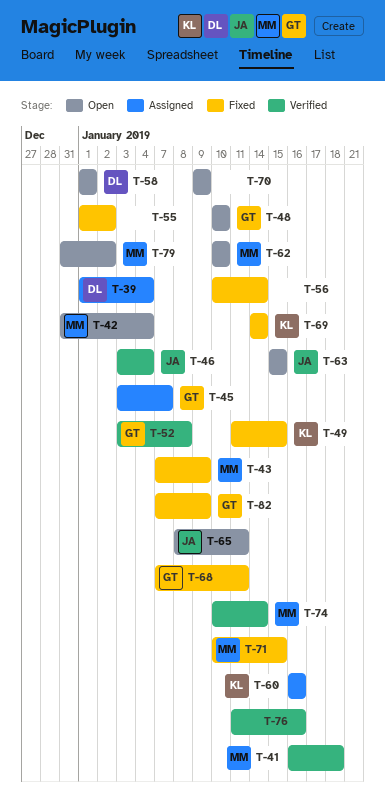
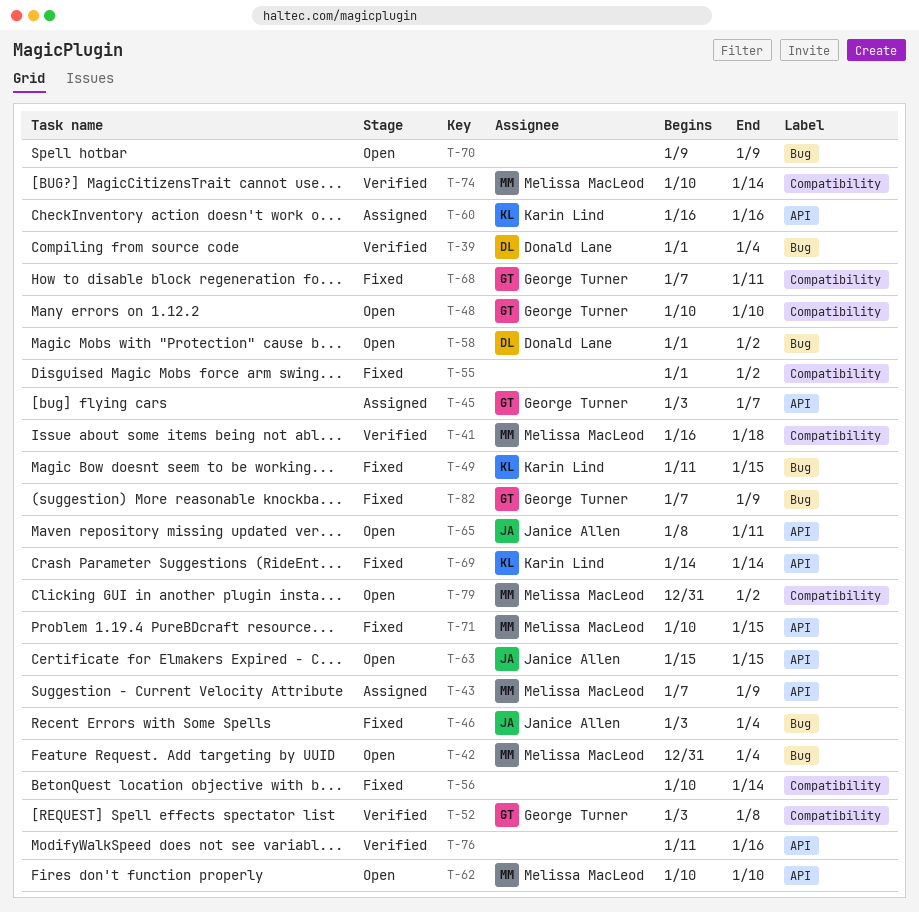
T-39, status: Assigned -> Verified
T-43, status: Fixed -> Assigned
T-46, status: Verified -> Fixed
T-58, due: Jan 1 -> Jan 2

